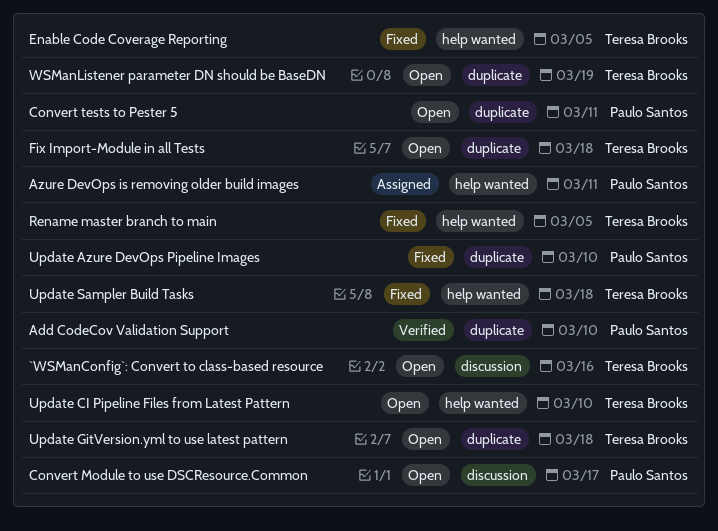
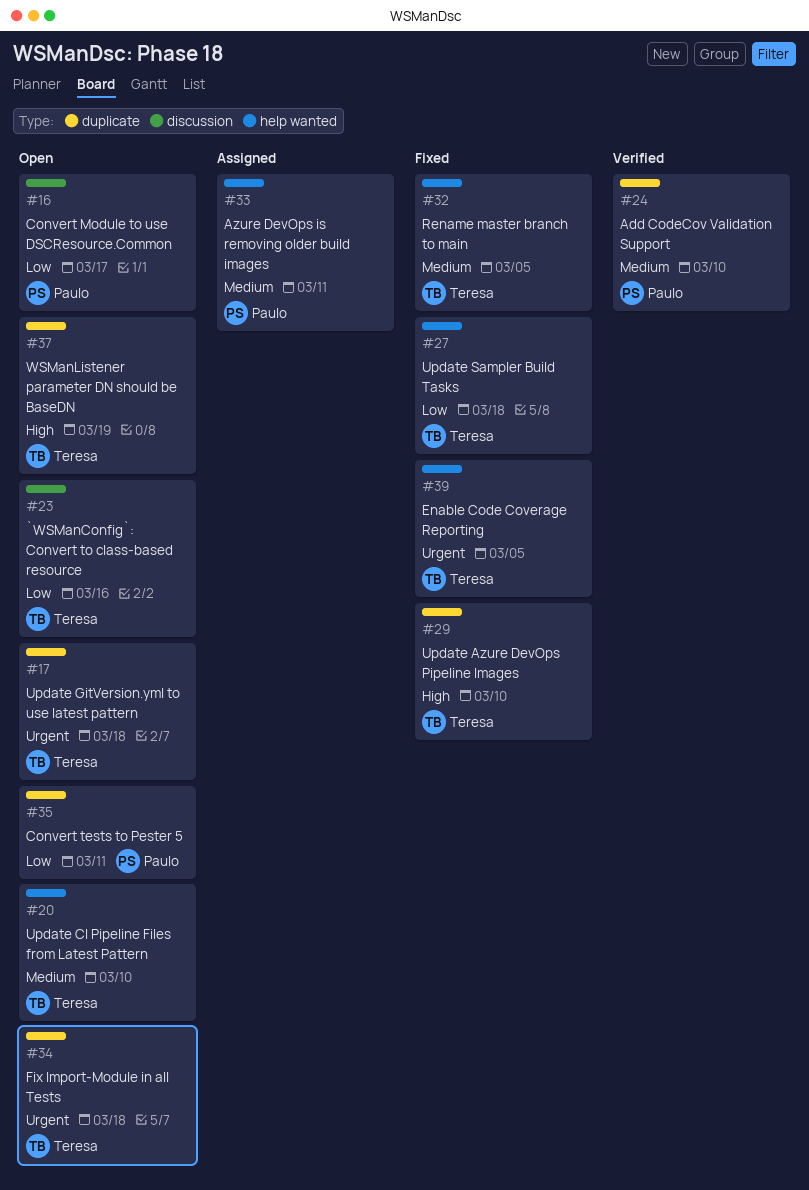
Update Azure DevOps Pipeline Images, owner: Paulo Santos -> Teresa Brooks

